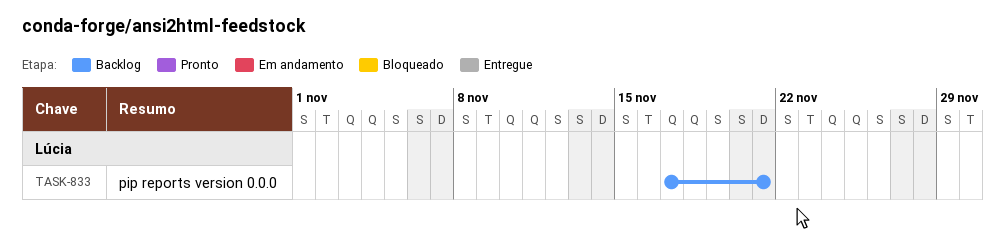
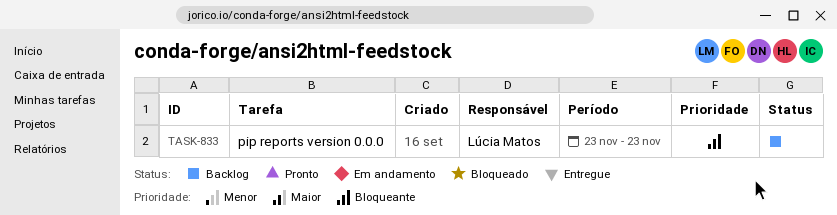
TASK-833, start: Nov 17 -> Nov 23
TASK-833, due: Nov 21 -> Nov 23

